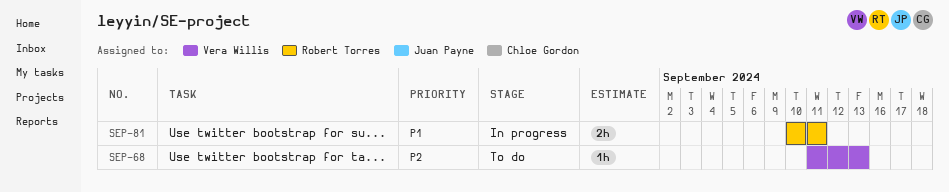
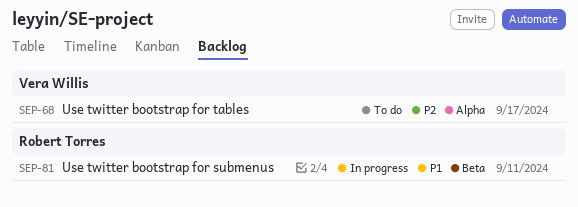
SEP-68, due: Sep 13 -> Sep 17

